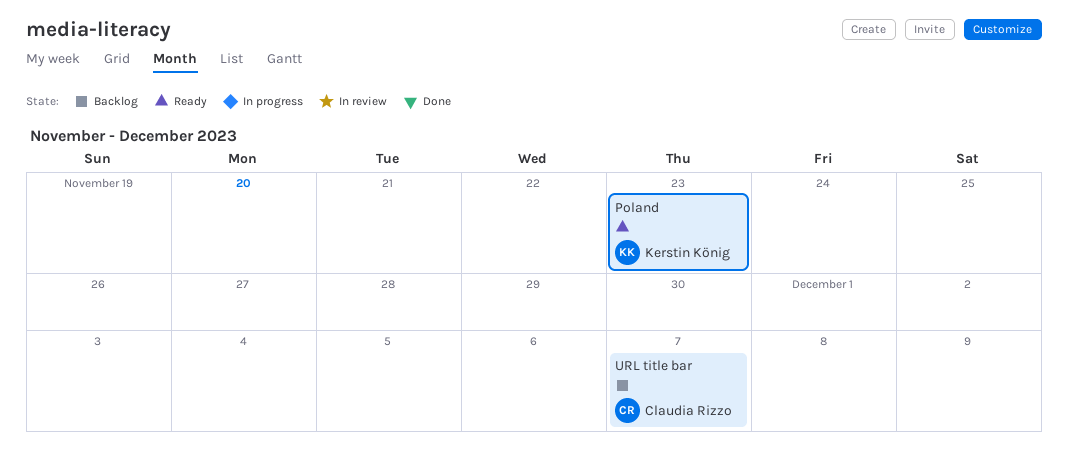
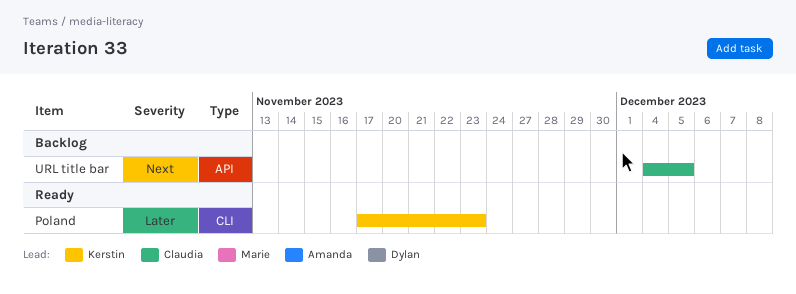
URL title bar, due: Dec 7 -> Dec 5

